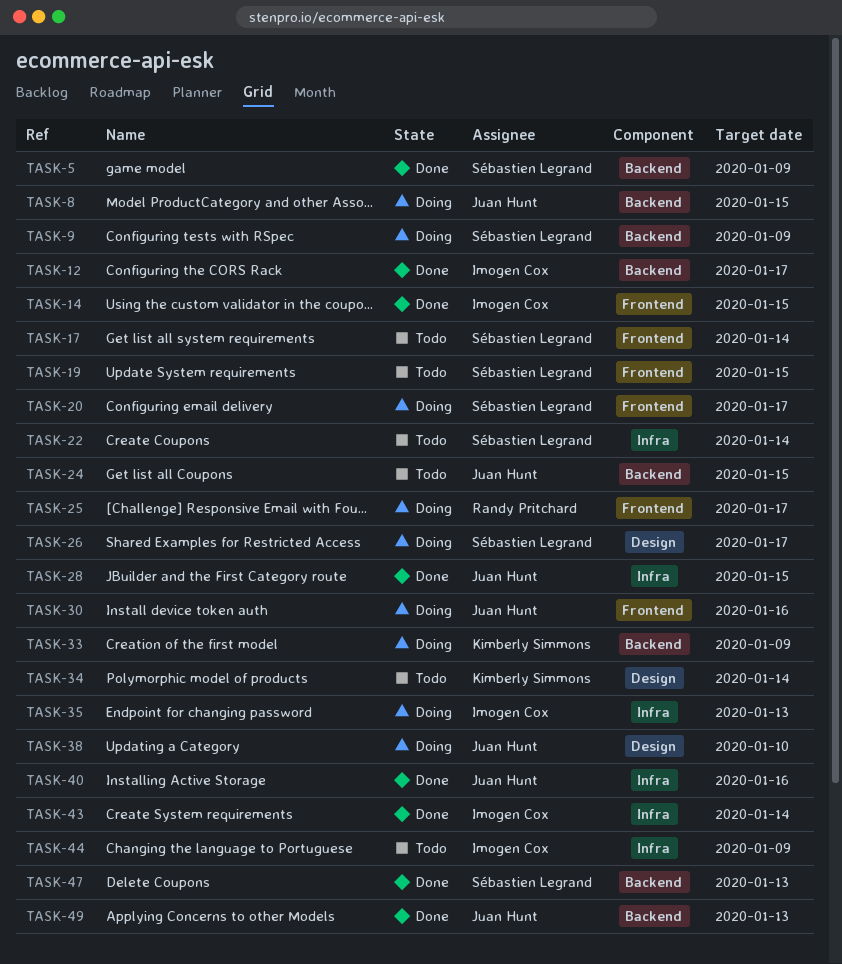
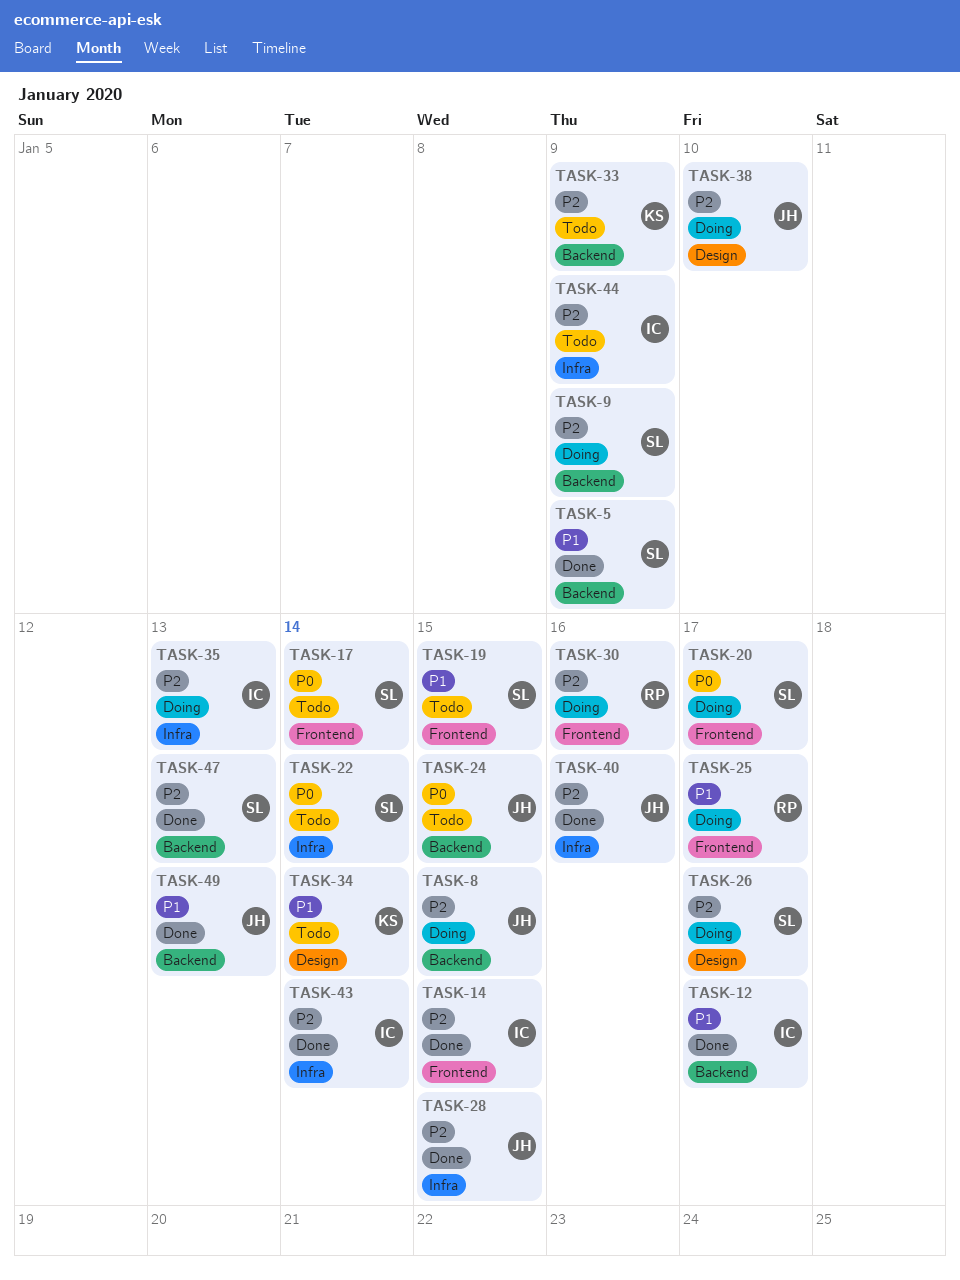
TASK-30, owner: Juan Hunt -> Randy Pritchard
TASK-33, status: Doing -> Todo

